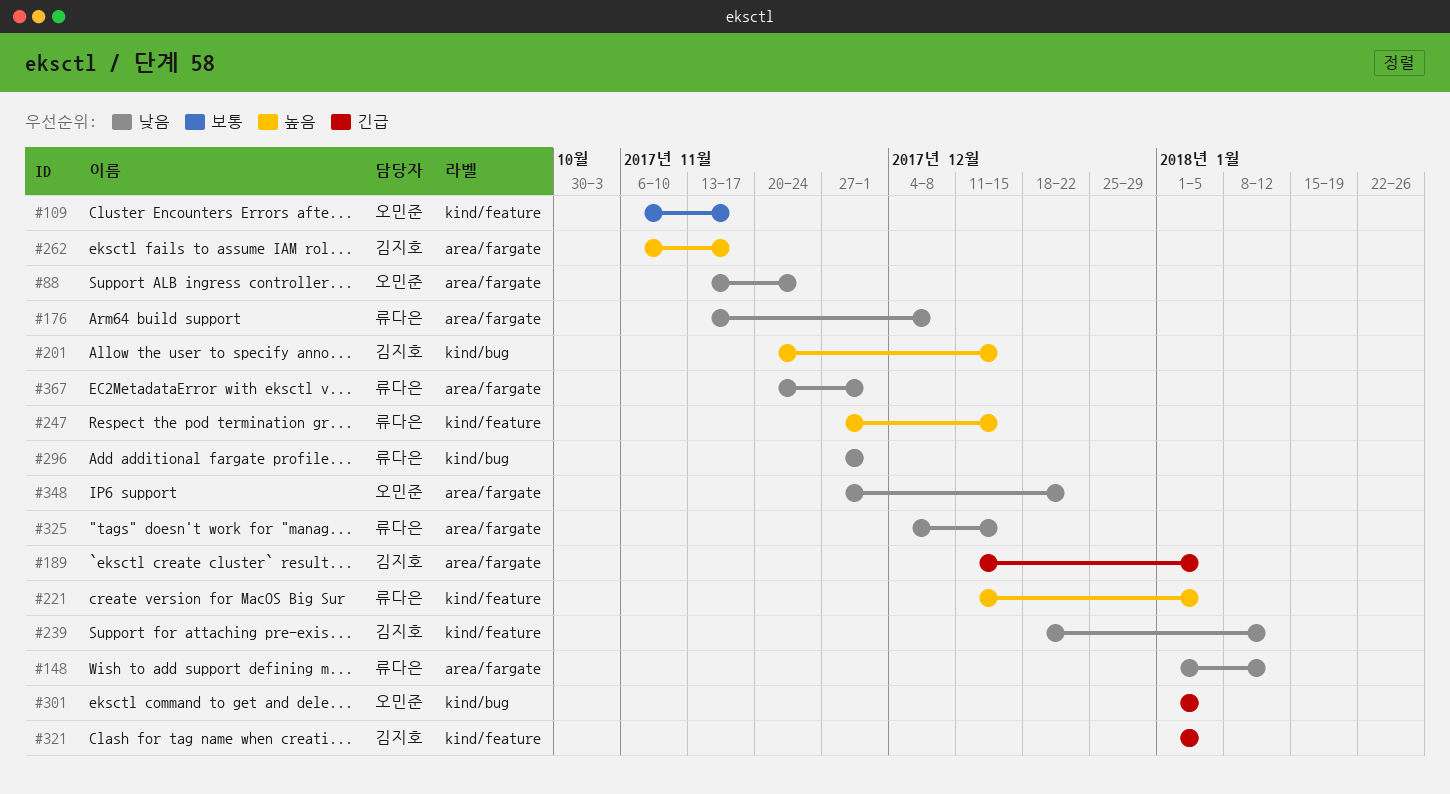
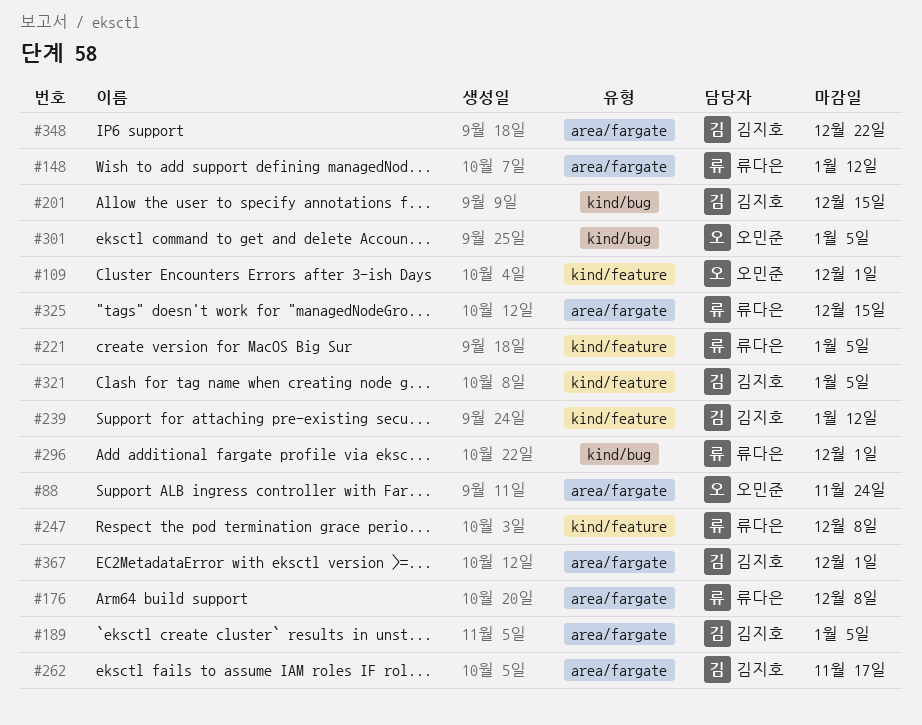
#109, due: Nov 17 -> Dec 1
#247, due: Dec 15 -> Dec 8
#348, owner: 오민준 -> 김지호
#367, owner: 류다은 -> 김지호

